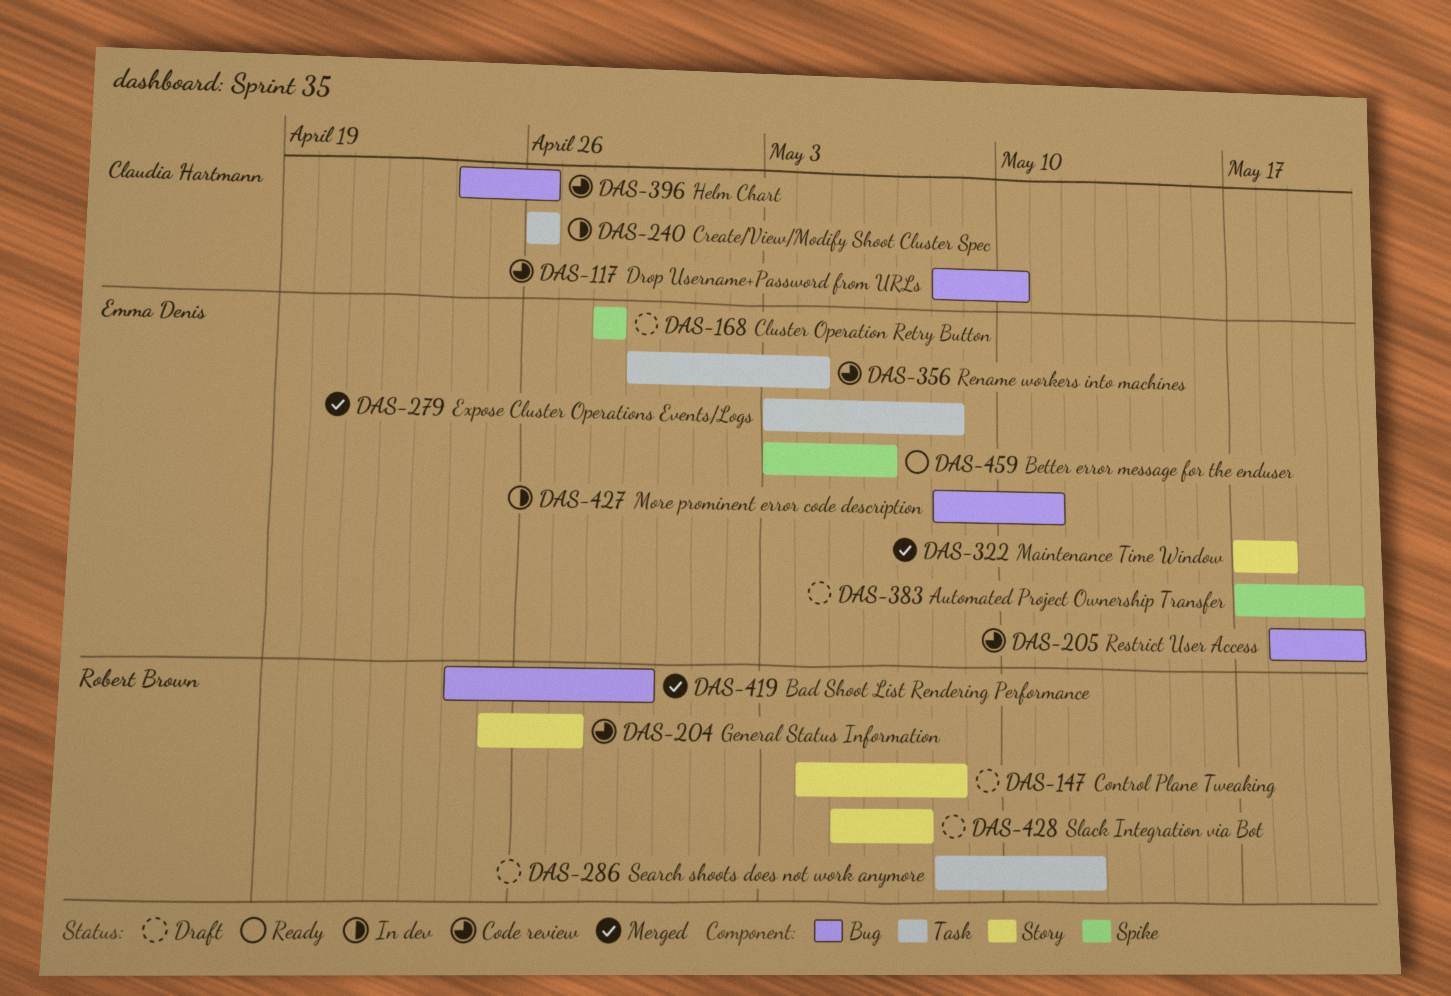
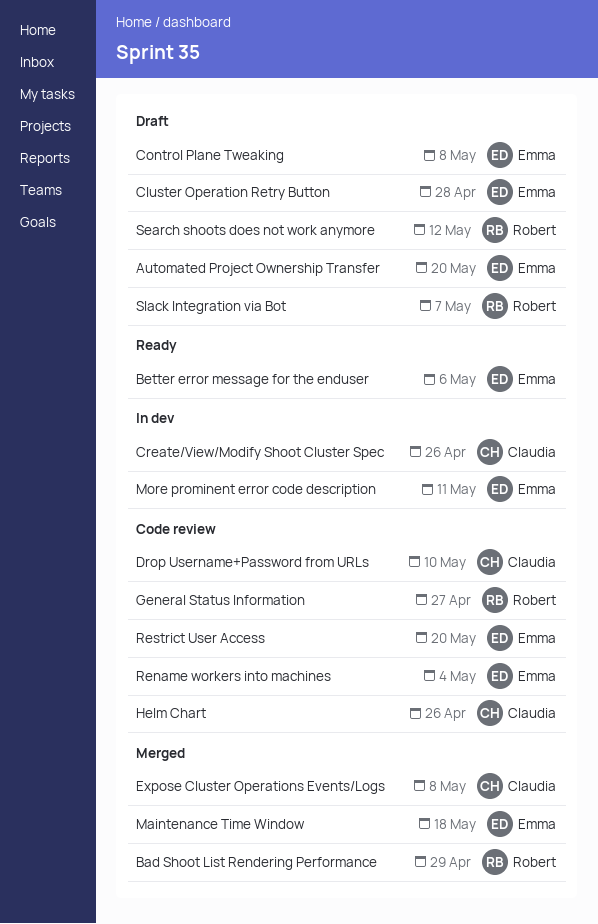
Control Plane Tweaking, owner: Robert Brown -> Emma Denis
Expose Cluster Operations Events/Logs, owner: Emma Denis -> Claudia Hartmann

